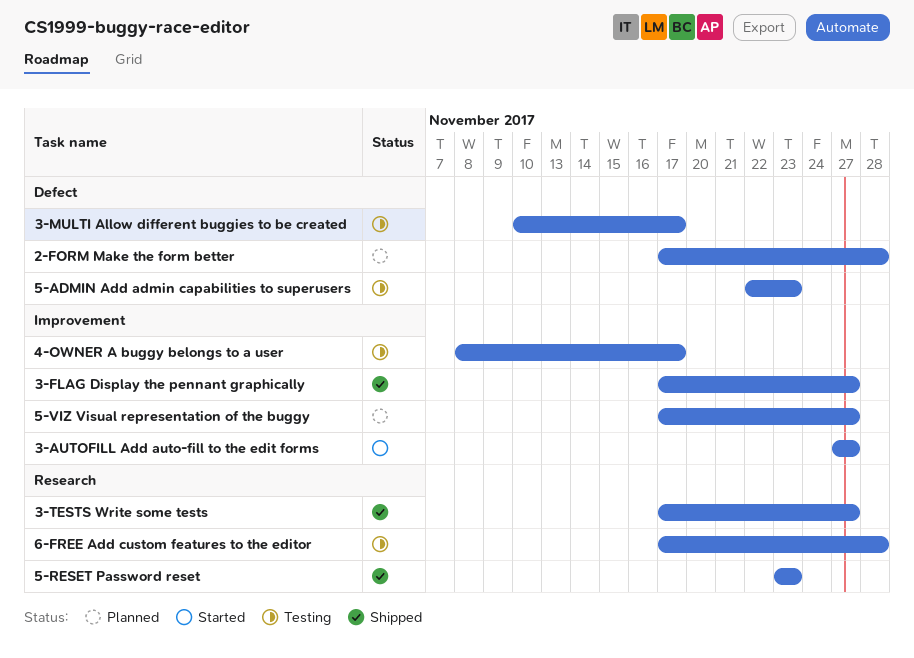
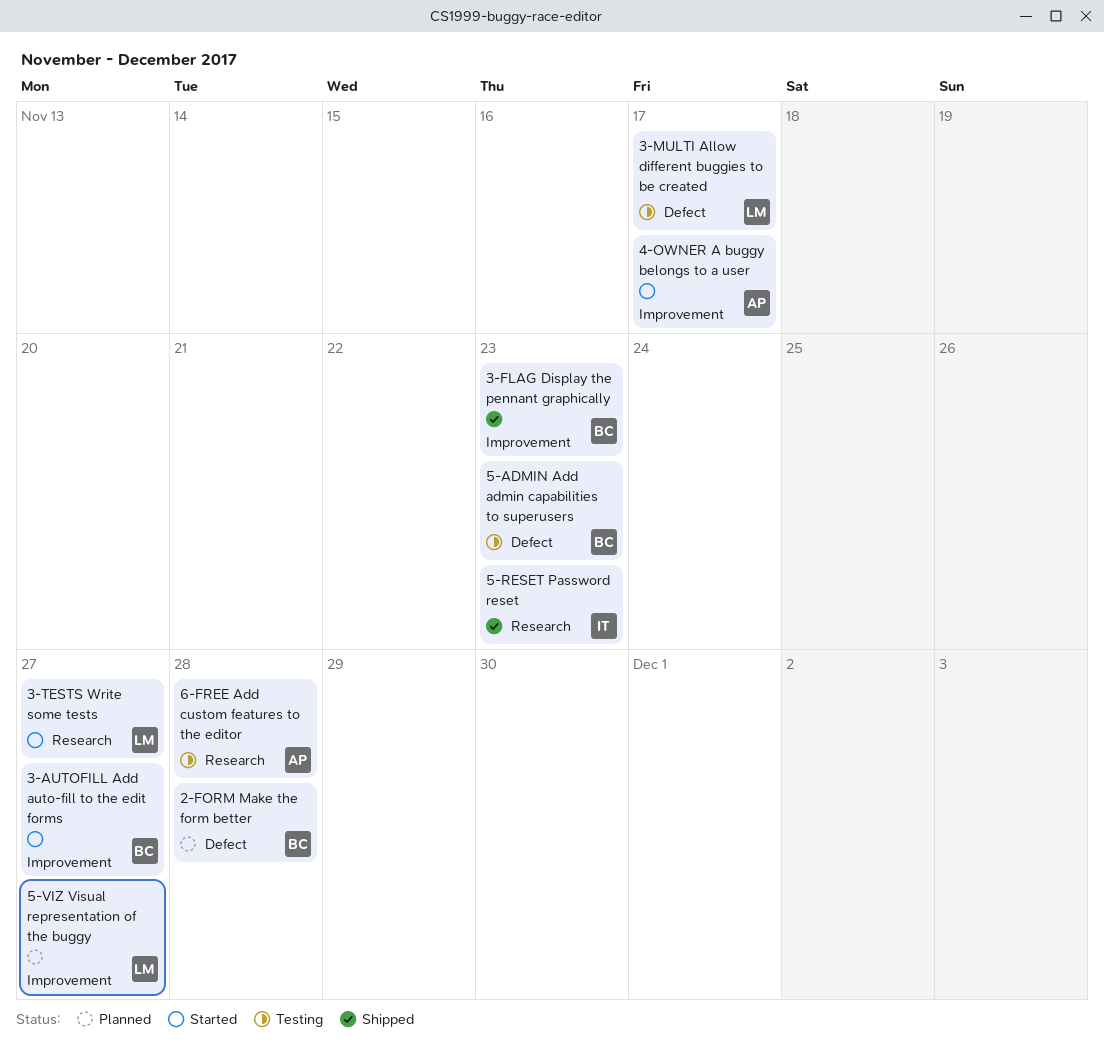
3-FLAG Display the pennant graphically, due: Nov 27 -> Nov 23
3-TESTS Write some tests, status: Shipped -> Started
4-OWNER A buggy belongs to a user, status: Testing -> Started

